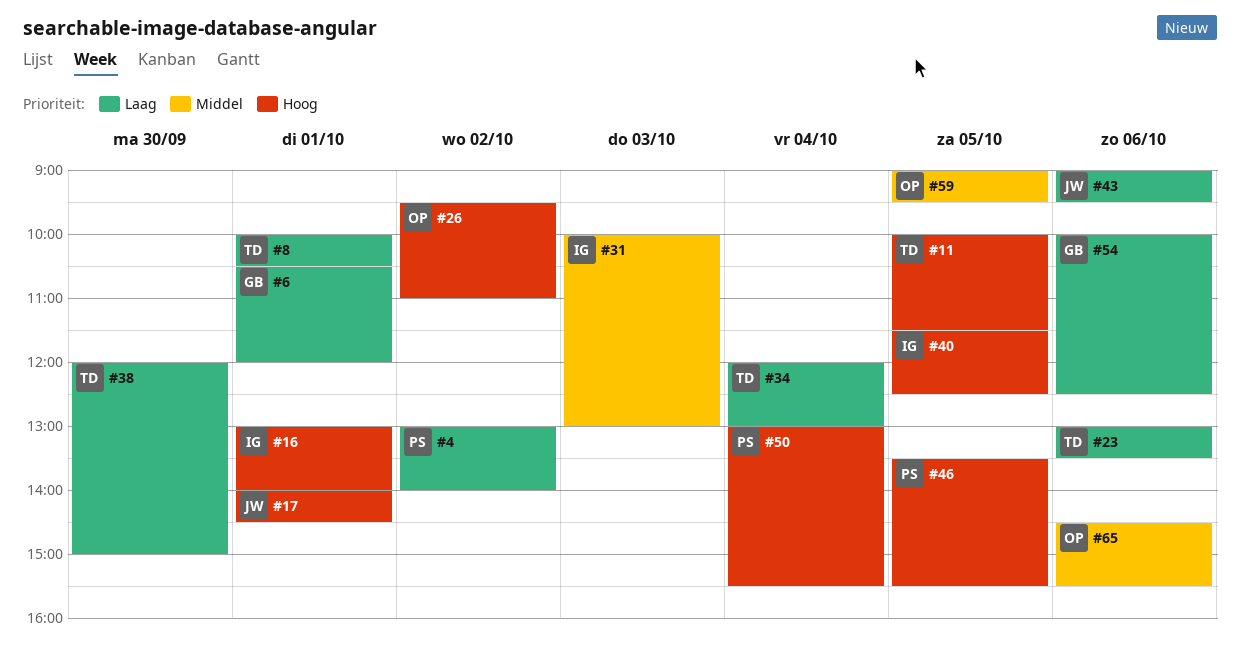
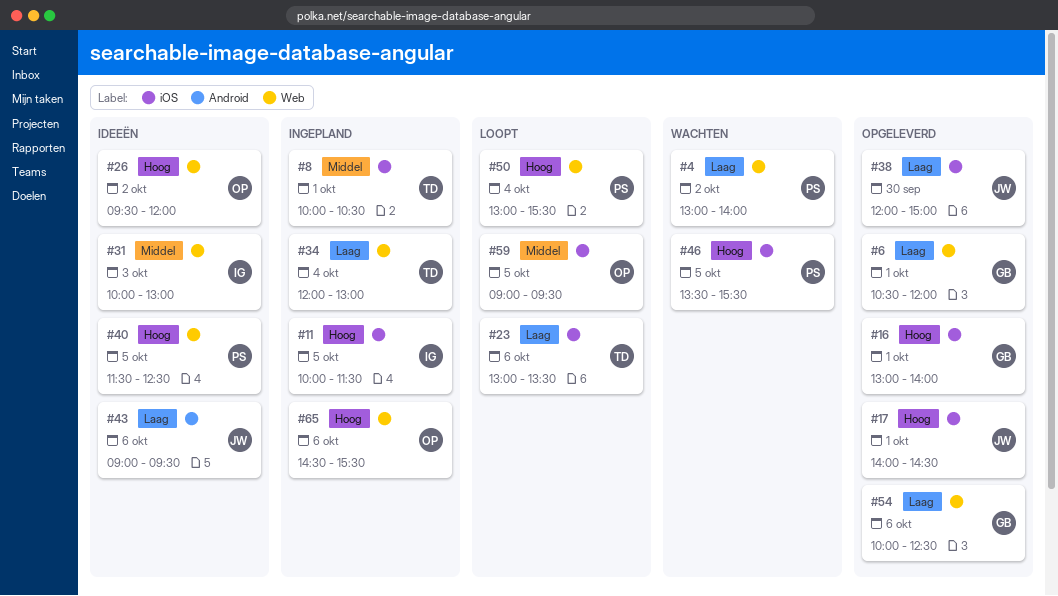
#8, priority: Laag -> Middel
#11, owner: TD -> IG
#16, owner: IG -> GB
#26, ends: 11:00 -> 12:00
#38, owner: TD -> JW
#40, owner: IG -> PS
#65, priority: Middel -> Hoog

